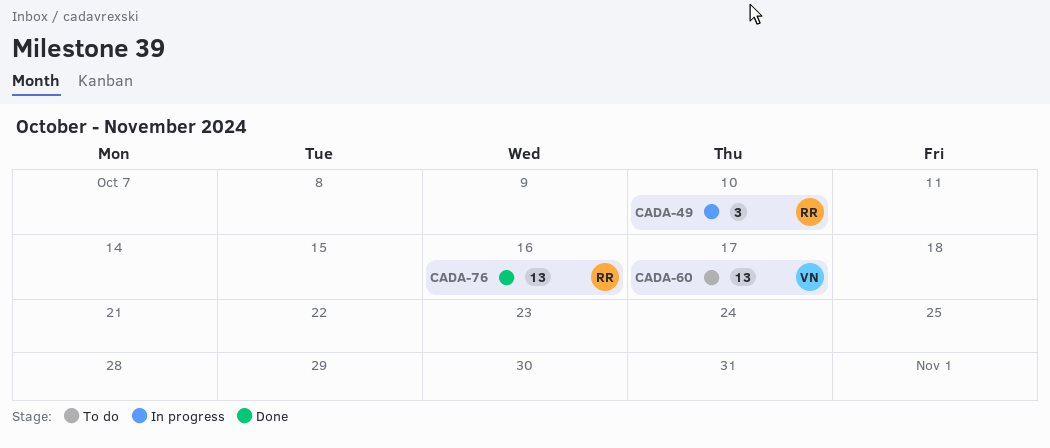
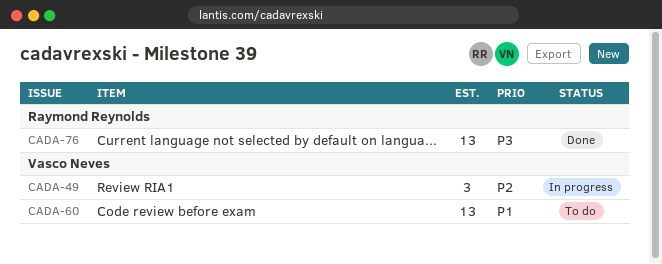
CADA-49, owner: Raymond Reynolds -> Vasco Neves

